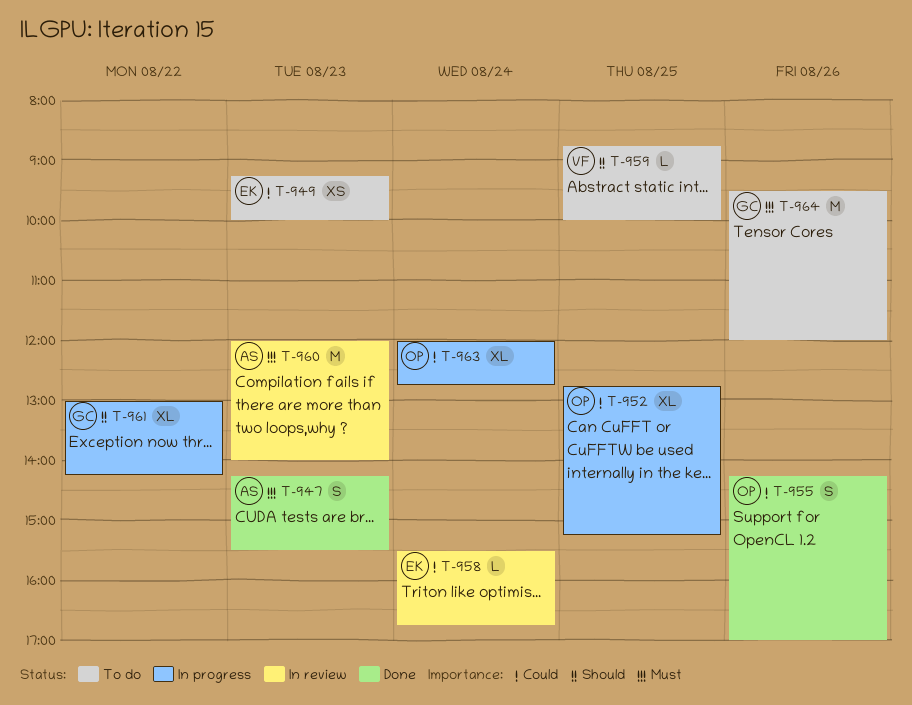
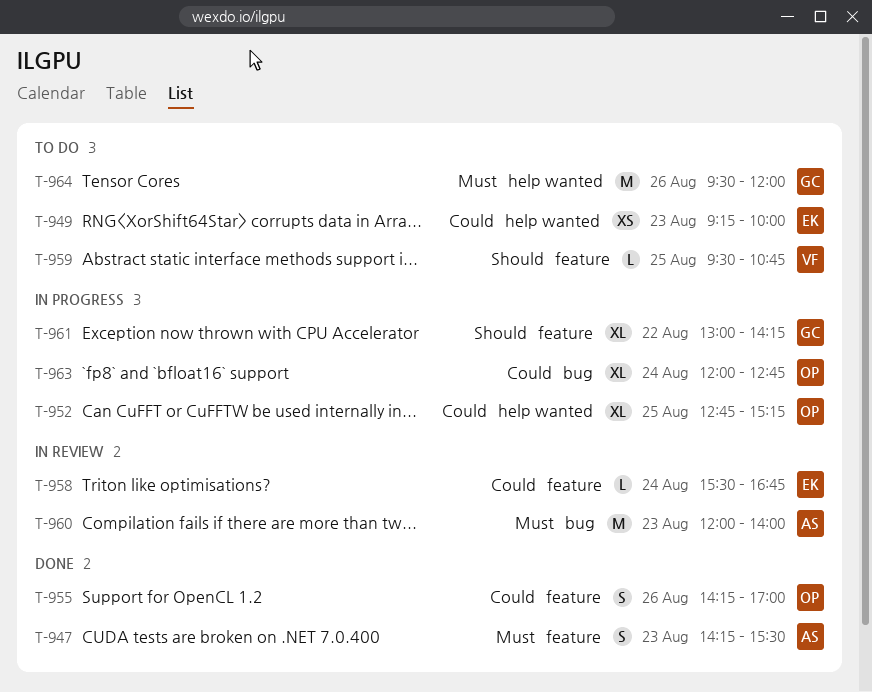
T-959, begins: 08:45 -> 09:30
T-959, ends: 10:00 -> 10:45

